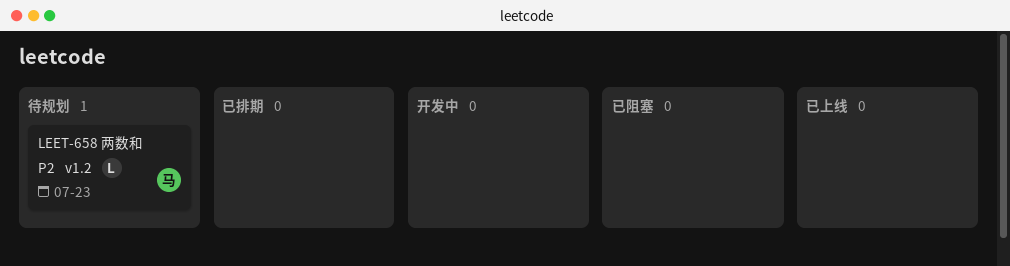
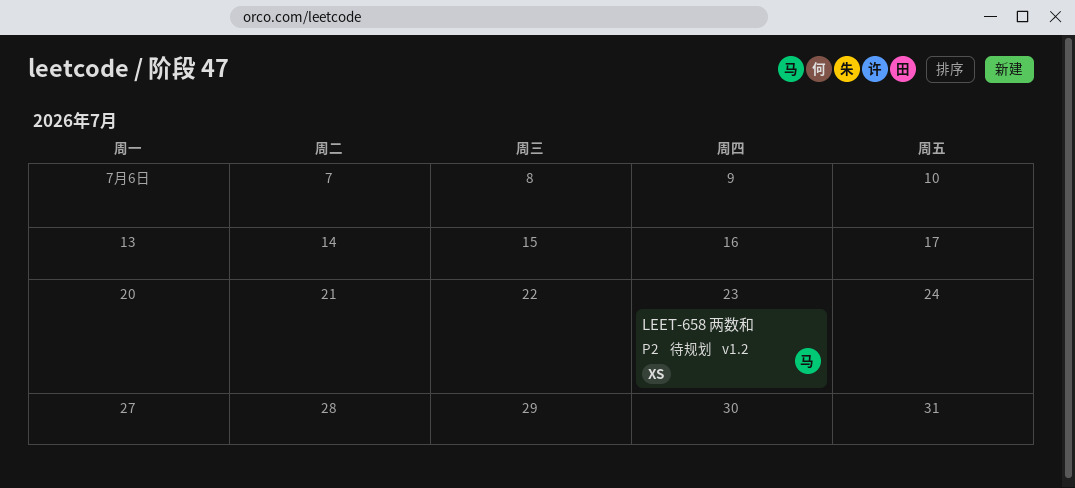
LEET-658, estimate: L -> XS

